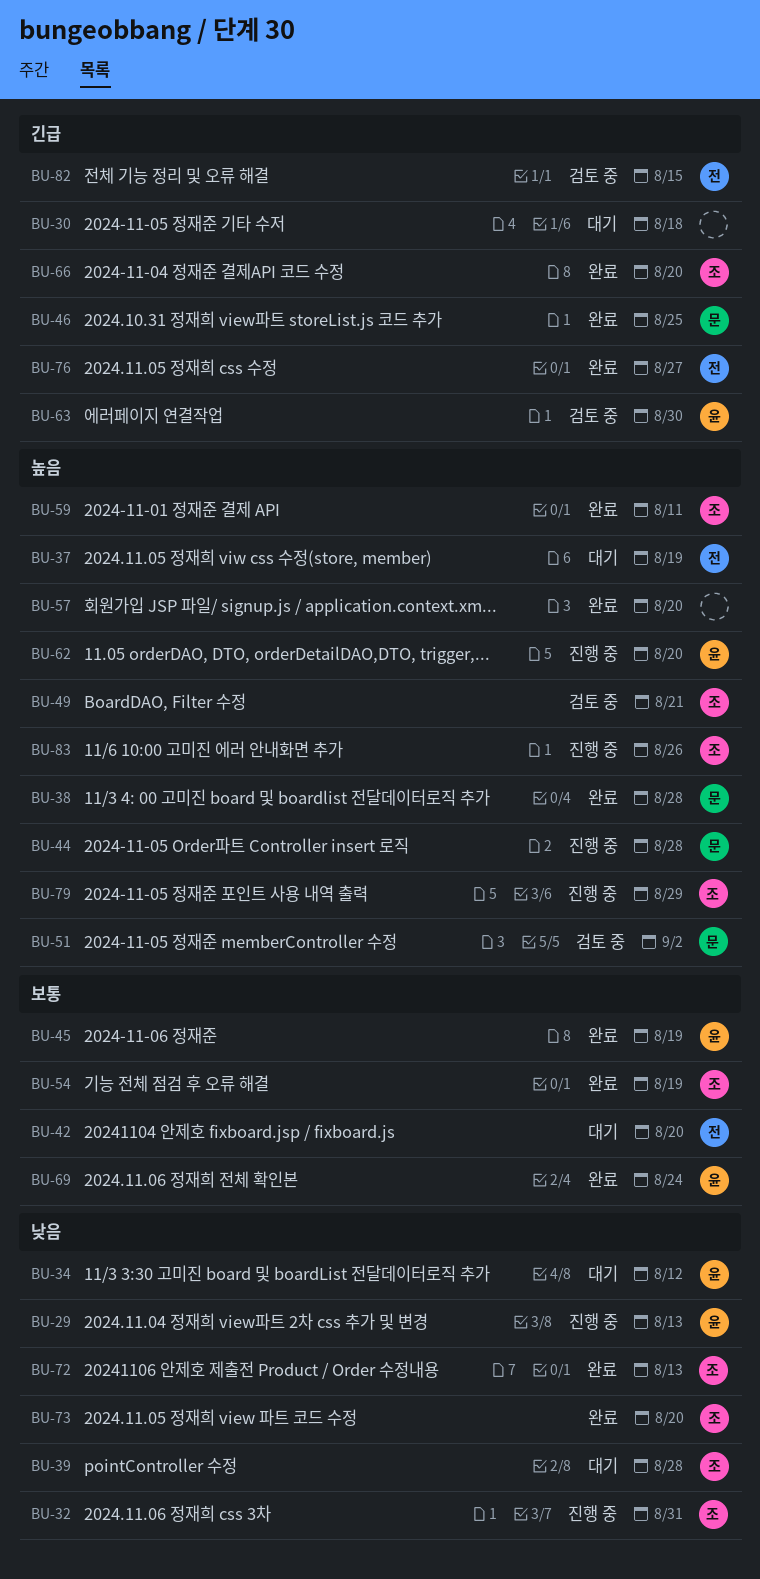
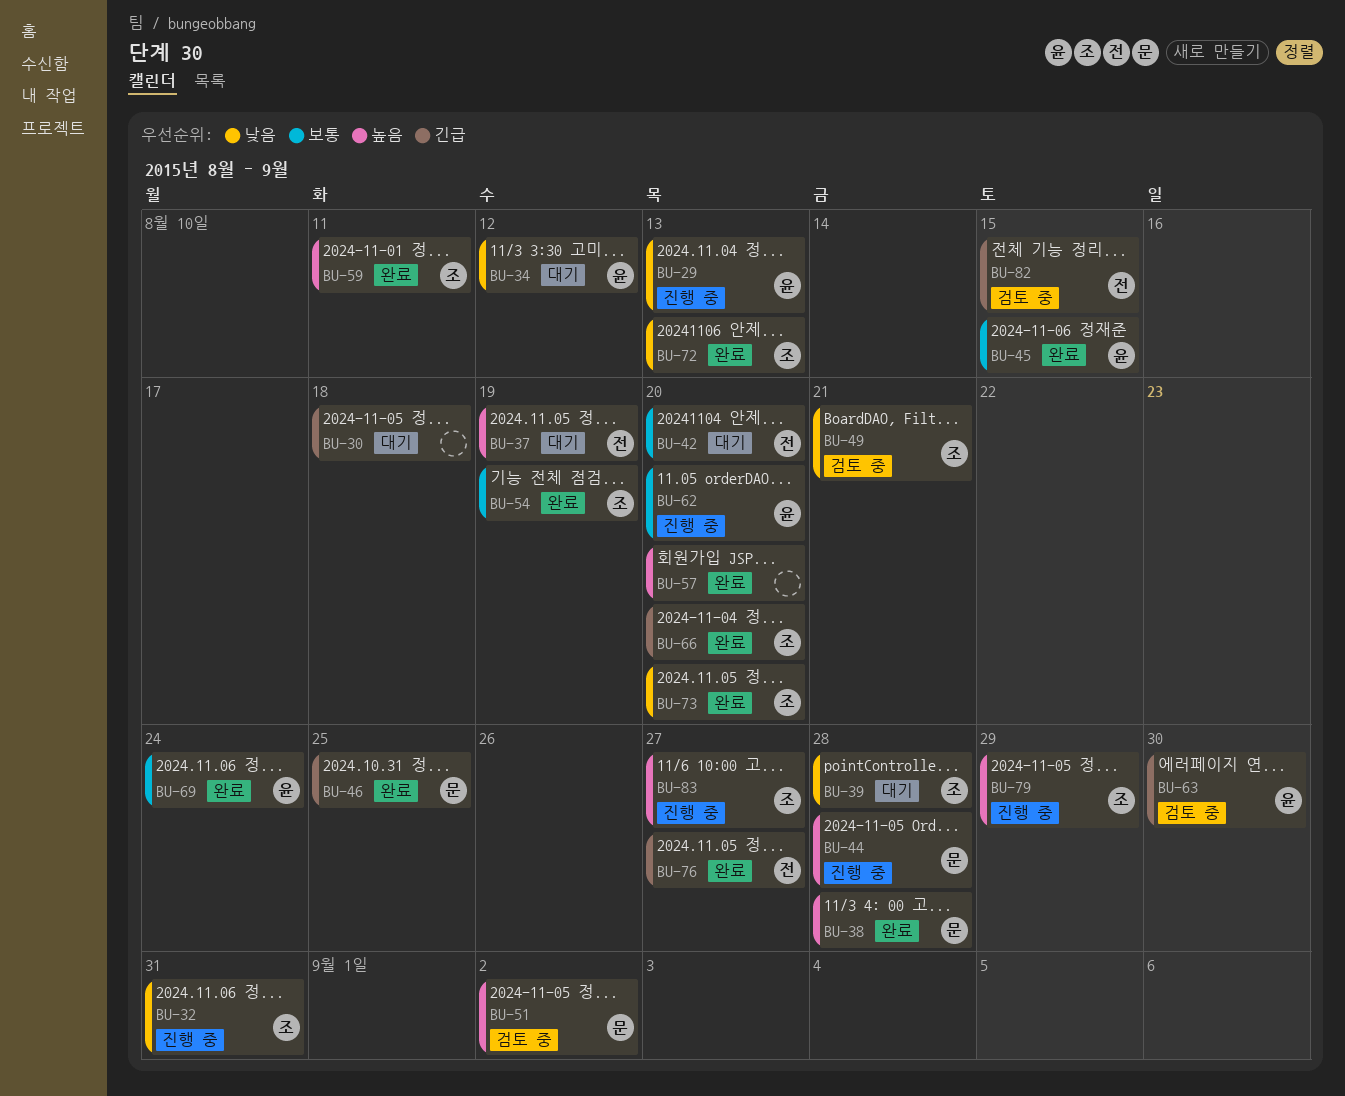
BU-45, due: Aug 19 -> Aug 15
BU-49, priority: 높음 -> 낮음
BU-62, priority: 높음 -> 보통
BU-83, due: Aug 26 -> Aug 27

